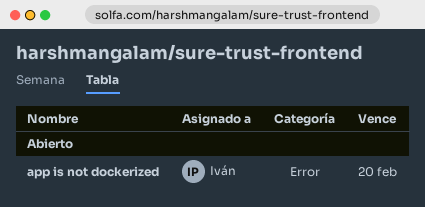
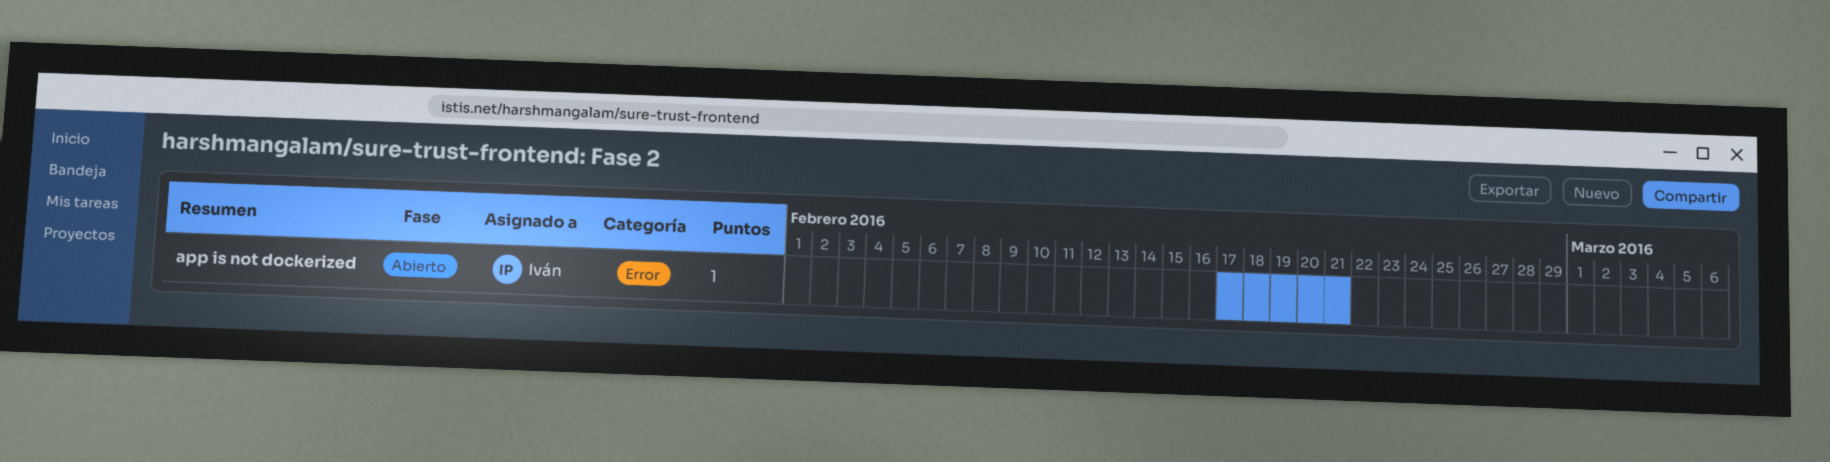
app is not dockerized, due: Feb 20 -> Feb 21

